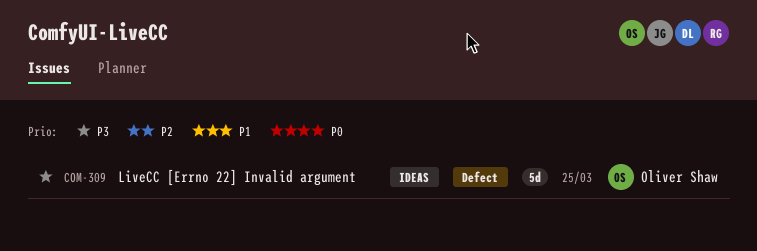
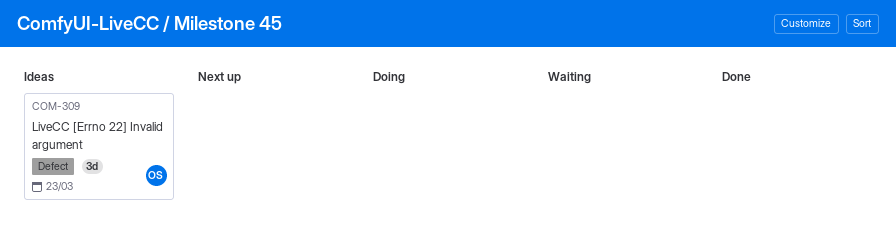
COM-309, estimate: 5d -> 3d
COM-309, due: Mar 25 -> Mar 23

